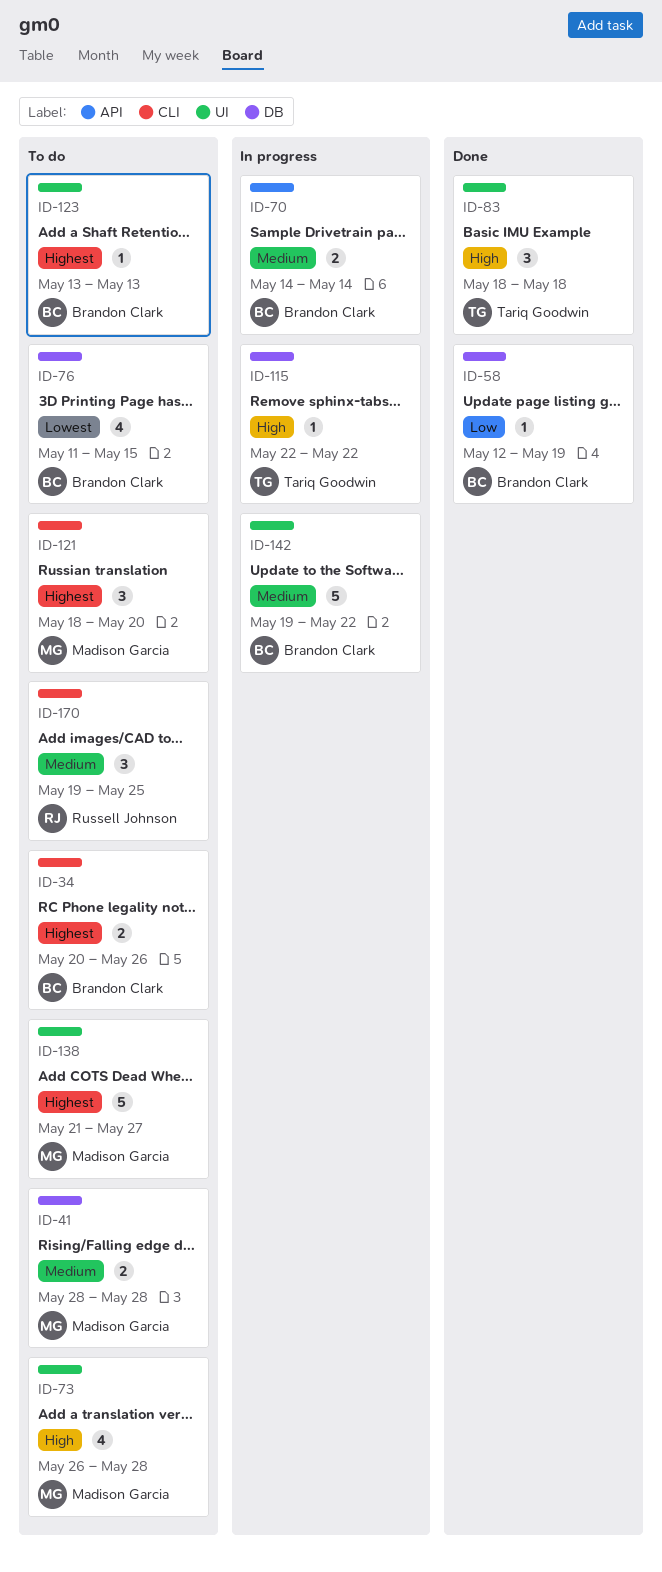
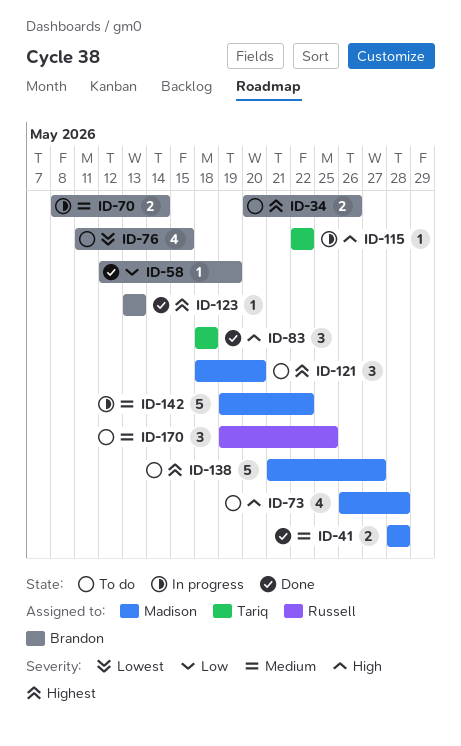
ID-41, status: To do -> Done
ID-70, start: May 14 -> May 8
ID-123, status: To do -> Done
ID-142, owner: Brandon Clark -> Madison Garcia

